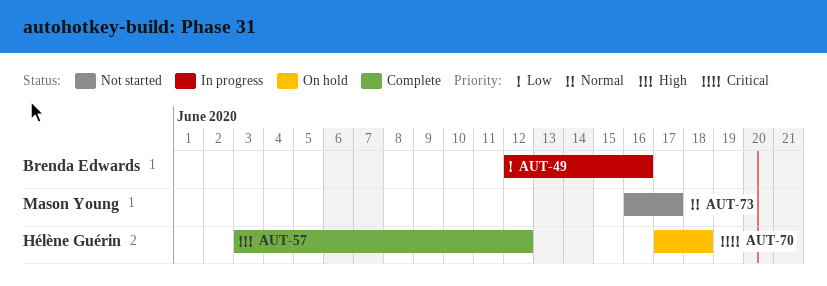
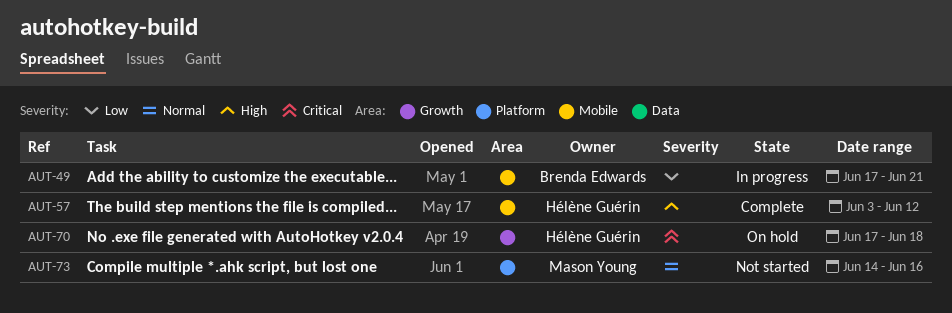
AUT-49, start: Jun 12 -> Jun 17
AUT-49, due: Jun 16 -> Jun 21
AUT-73, start: Jun 16 -> Jun 14
AUT-73, due: Jun 17 -> Jun 16

